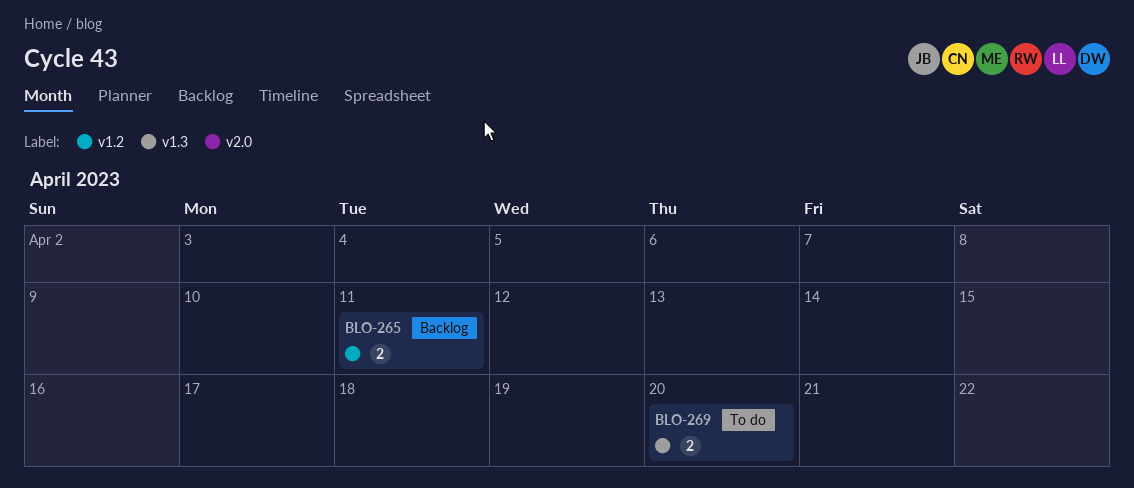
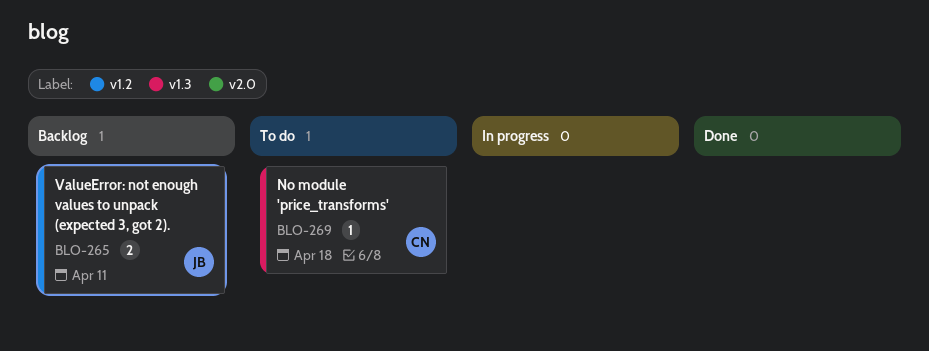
BLO-269, estimate: 2 -> 1
BLO-269, due: Apr 20 -> Apr 18

